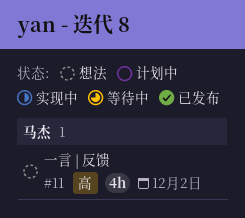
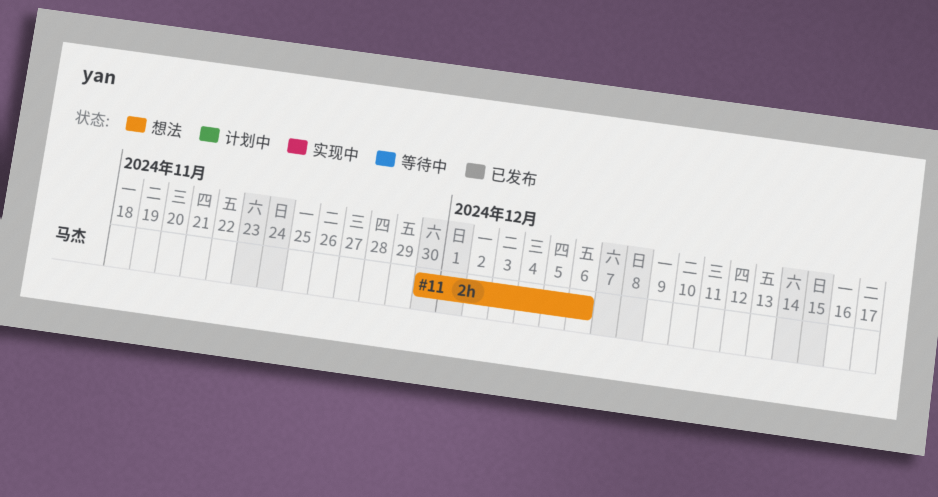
#11, estimate: 4h -> 2h
#11, due: Dec 2 -> Dec 6

